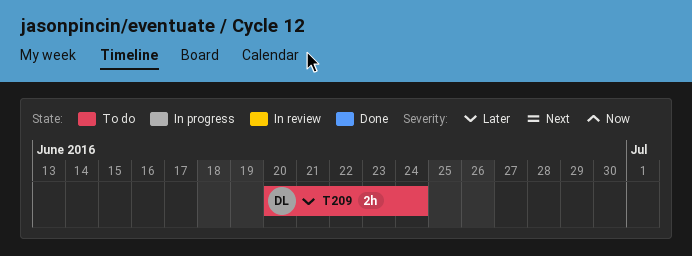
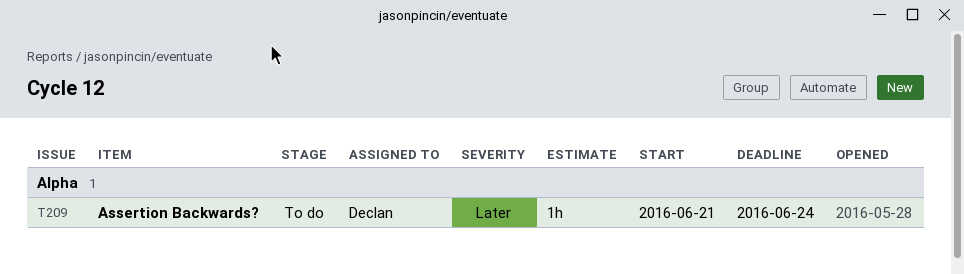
T209, estimate: 2h -> 1h
T209, start: Jun 20 -> Jun 21

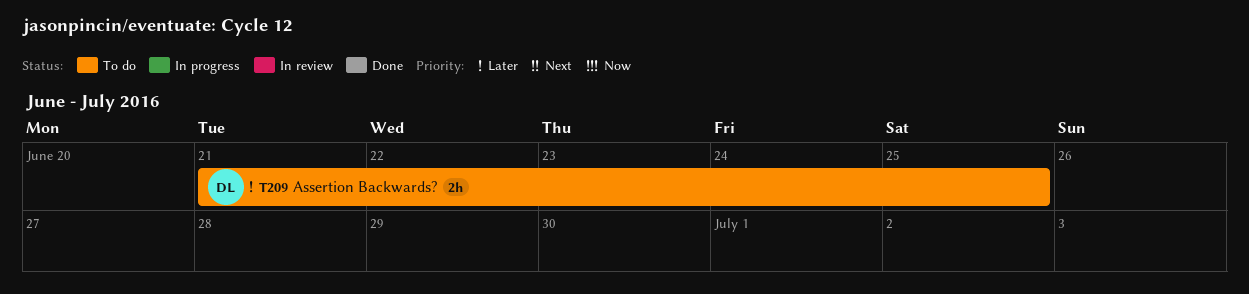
T209, estimate: 1h -> 2h
T209, due: Jun 24 -> Jun 25

